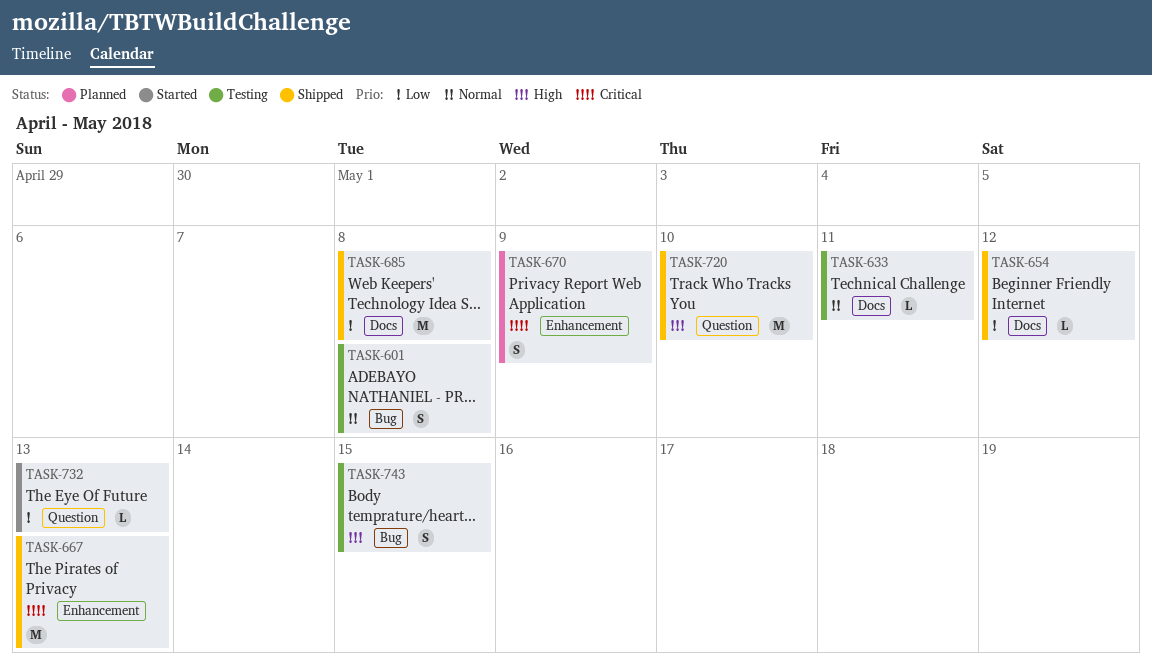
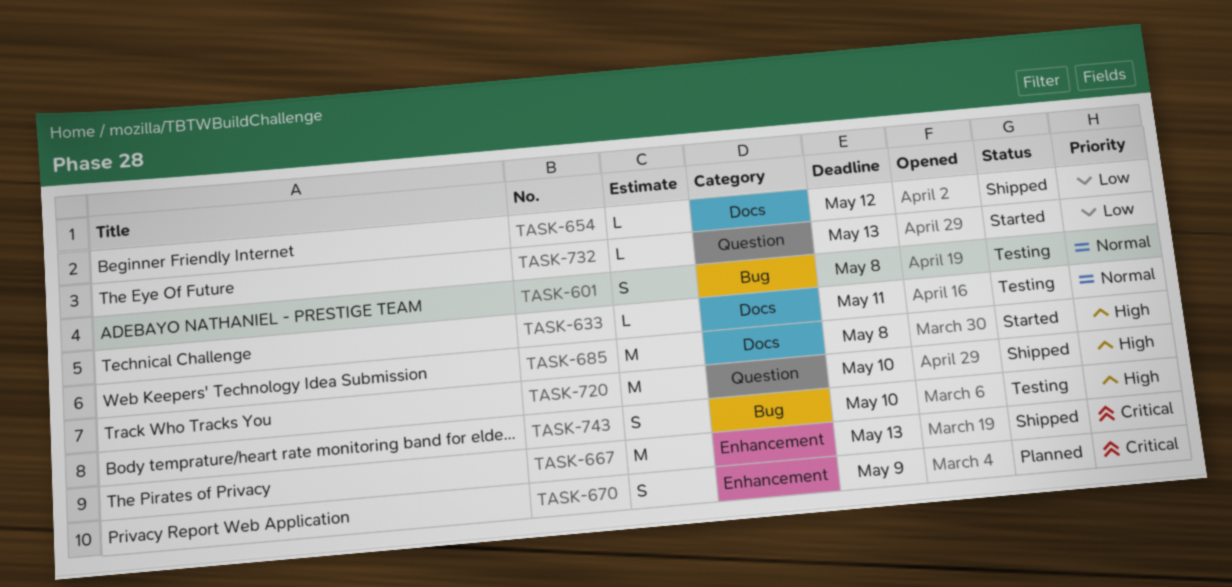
TASK-685, status: Shipped -> Started
TASK-685, priority: Low -> High
TASK-743, due: May 15 -> May 10

